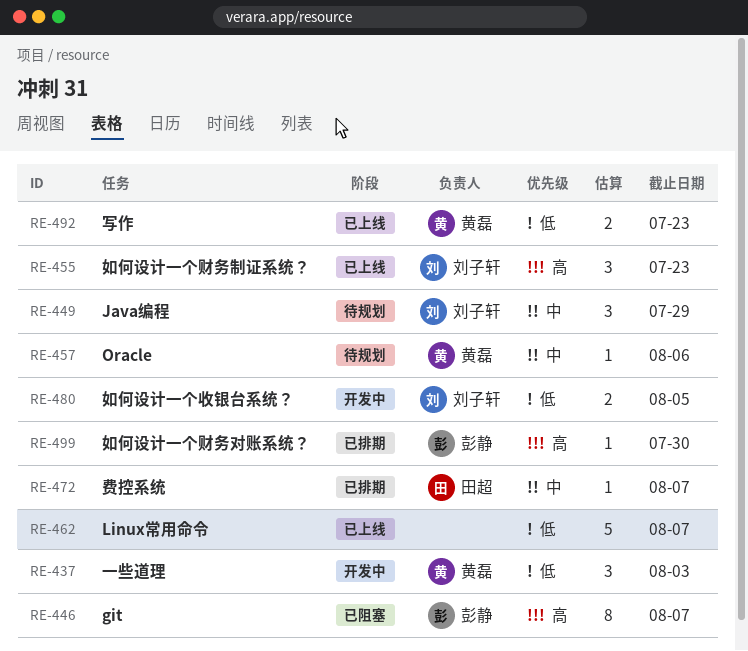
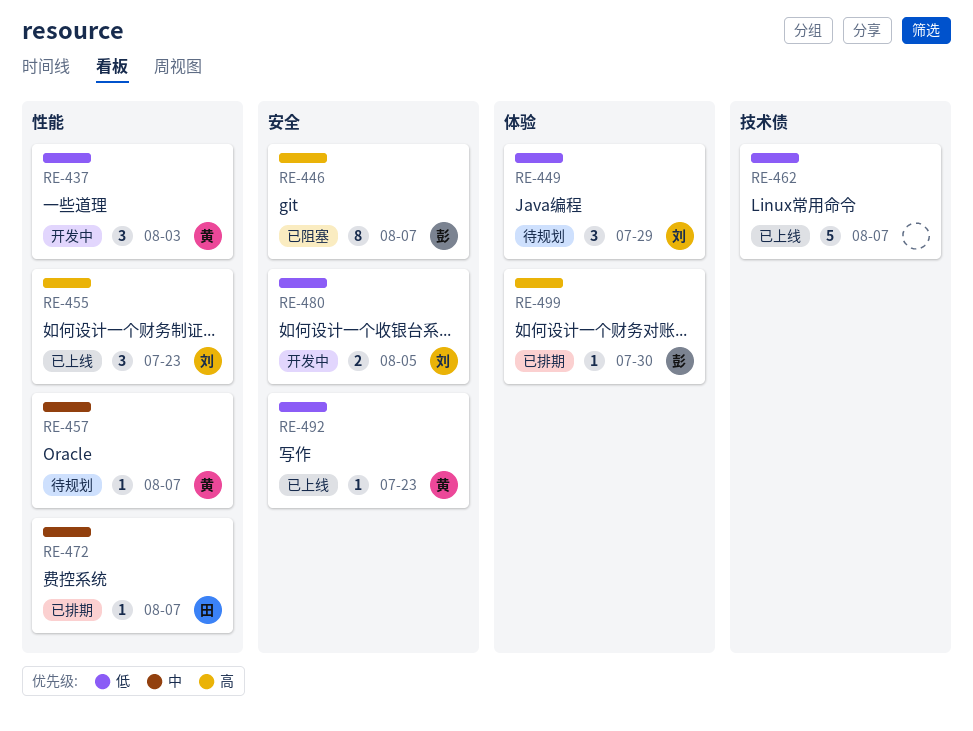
RE-449, priority: 中 -> 低
RE-457, due: Aug 6 -> Aug 7
RE-492, estimate: 2 -> 1

